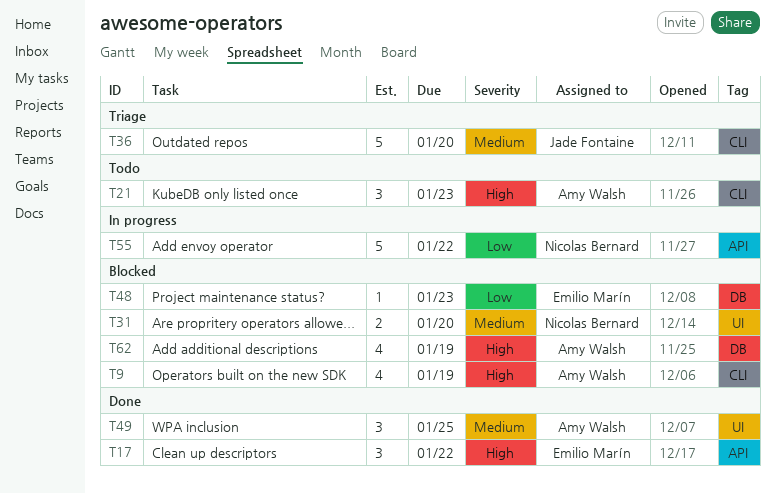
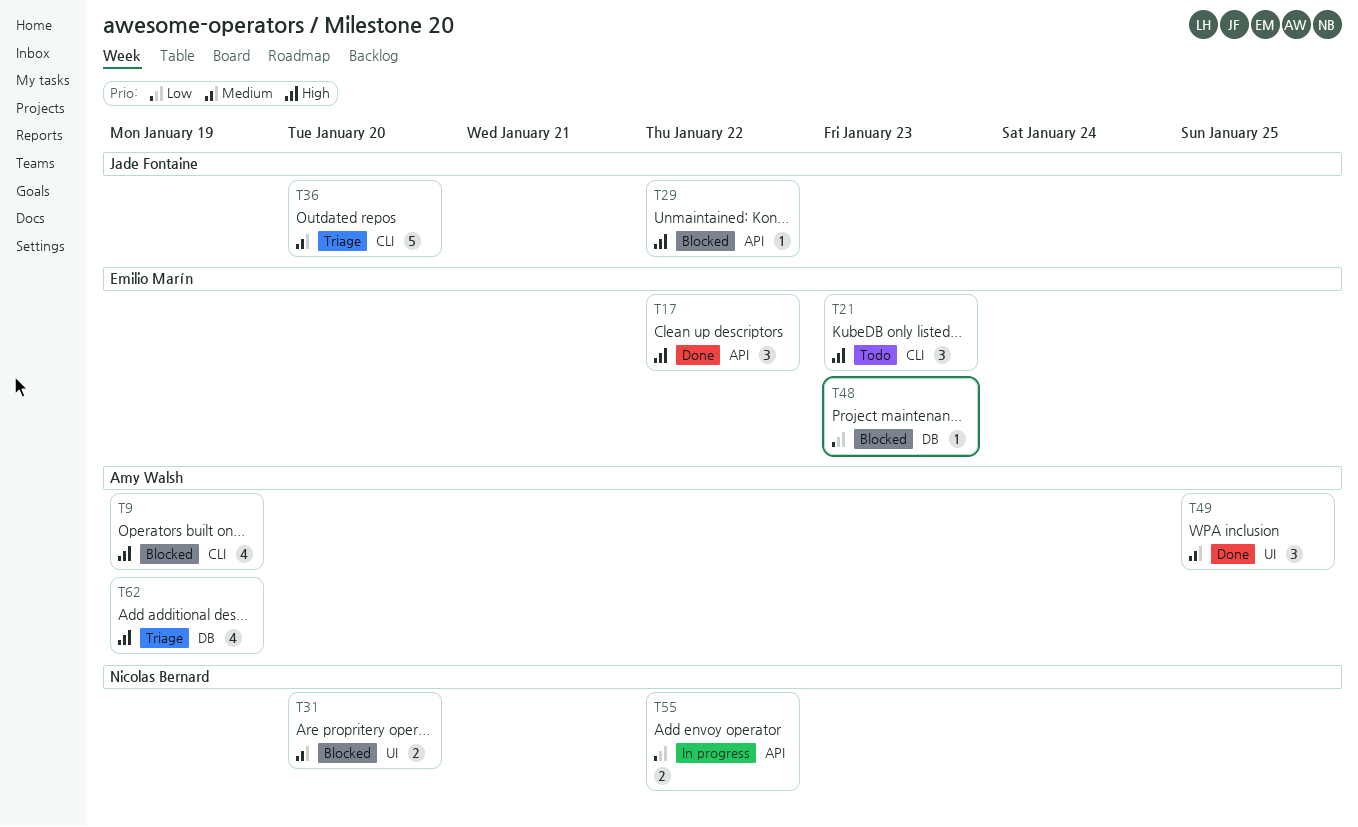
T21, owner: Amy Walsh -> Emilio Marín
T29: none -> present
T55, estimate: 5 -> 2
T62, status: Blocked -> Triage

